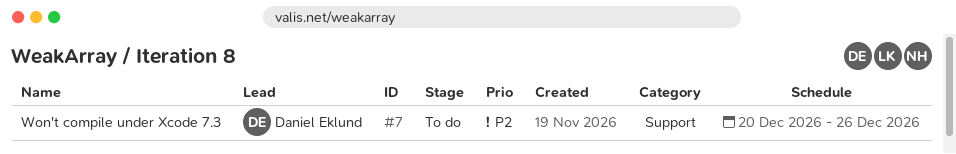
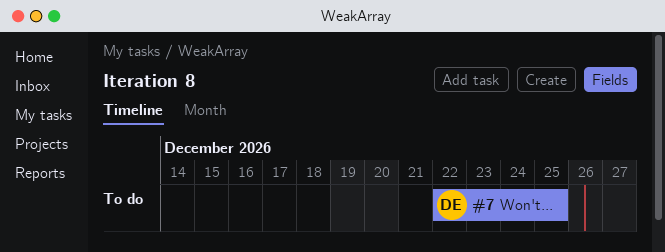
#7, start: Dec 20 -> Dec 22
#7, due: Dec 26 -> Dec 25

